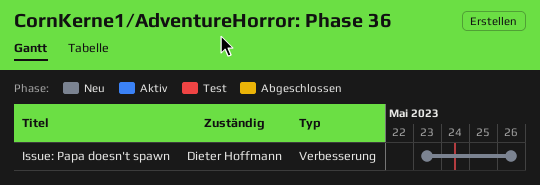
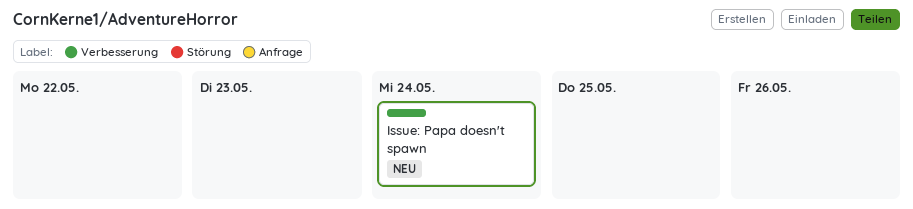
Issue: Papa doesn't spawn, due: May 26 -> May 24

